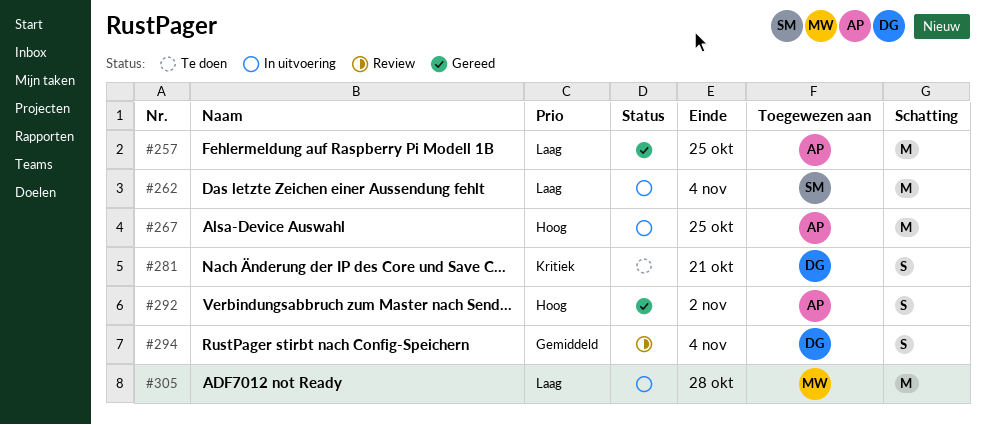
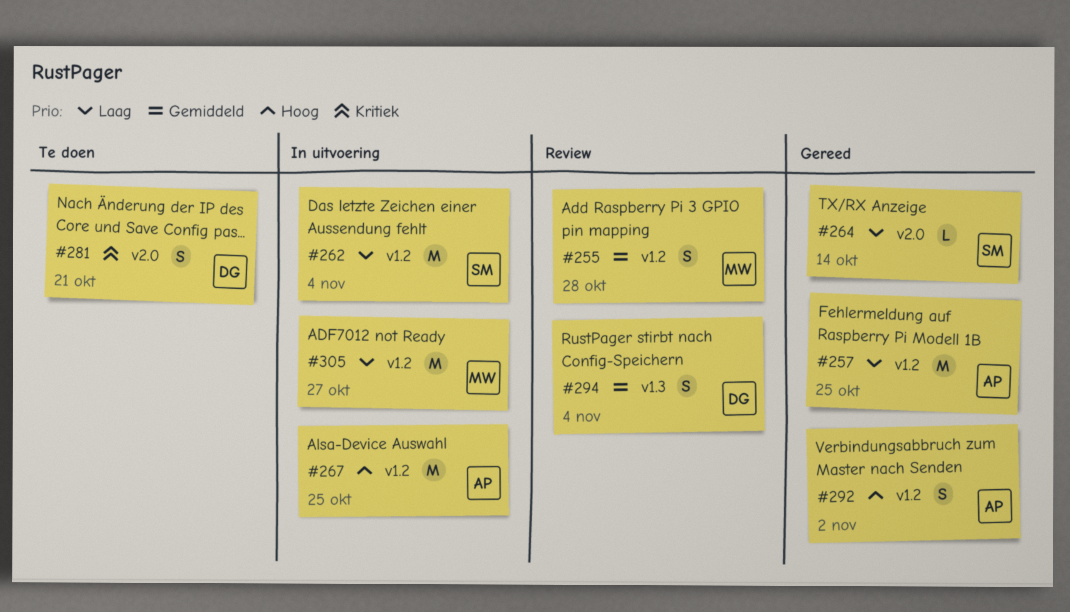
#255: none -> present
#264: none -> present
#305, due: Oct 28 -> Oct 27

